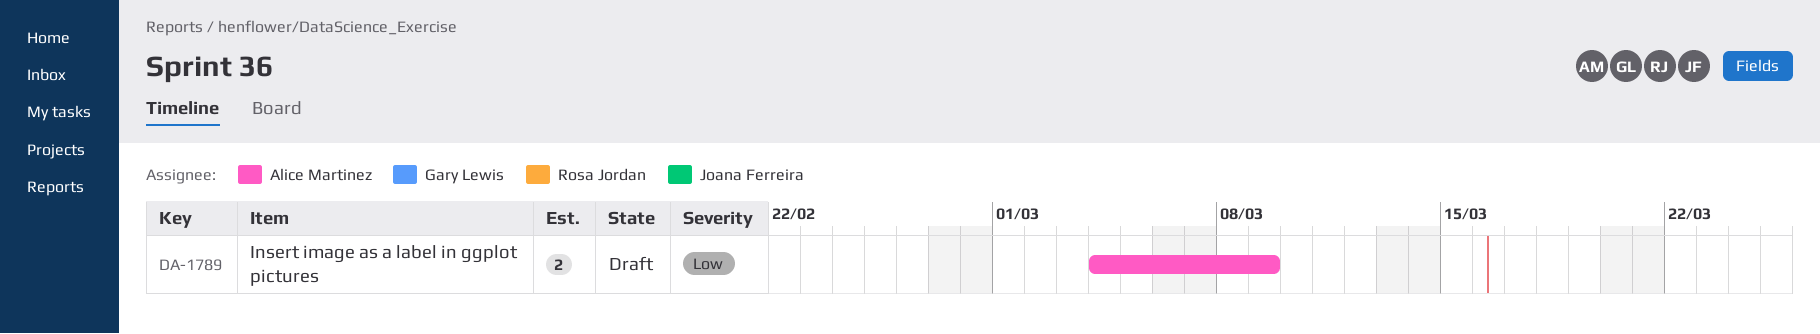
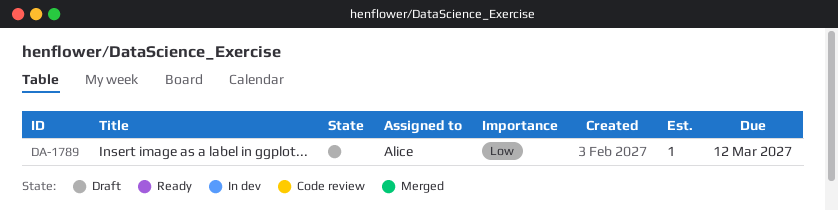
DA-1789, estimate: 2 -> 1
DA-1789, due: Mar 9 -> Mar 12

